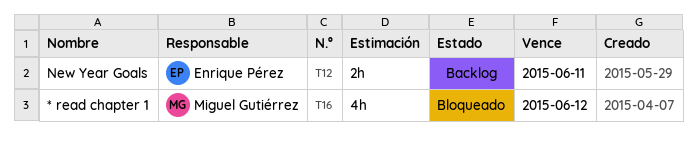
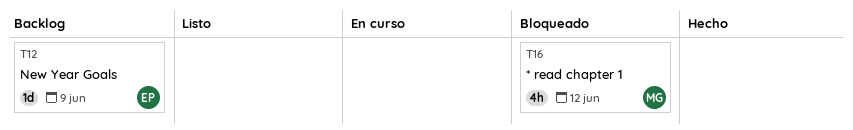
T12, estimate: 2h -> 1d
T12, due: Jun 11 -> Jun 9

